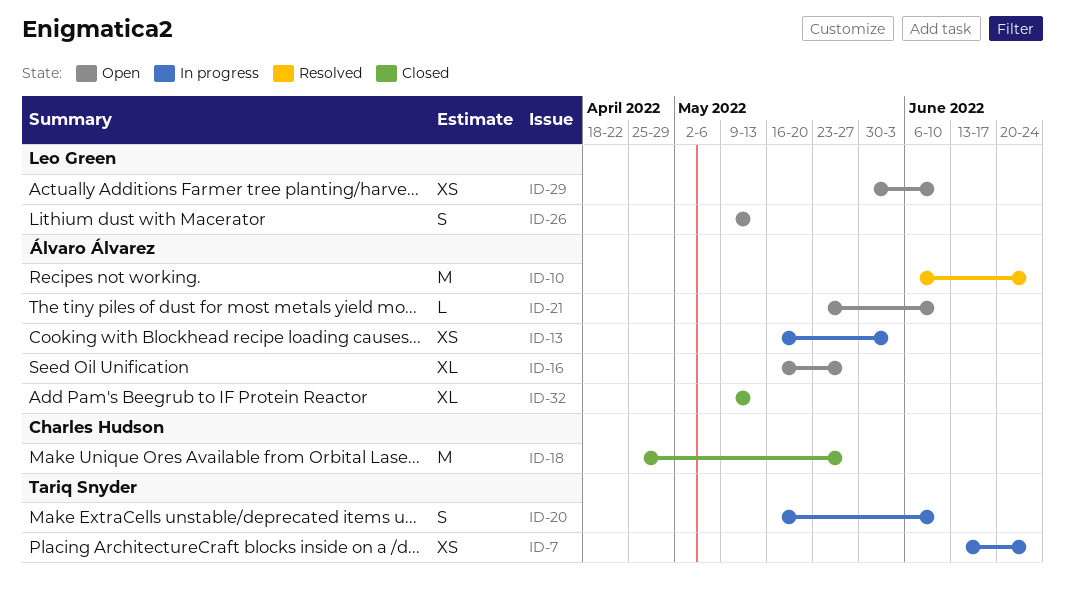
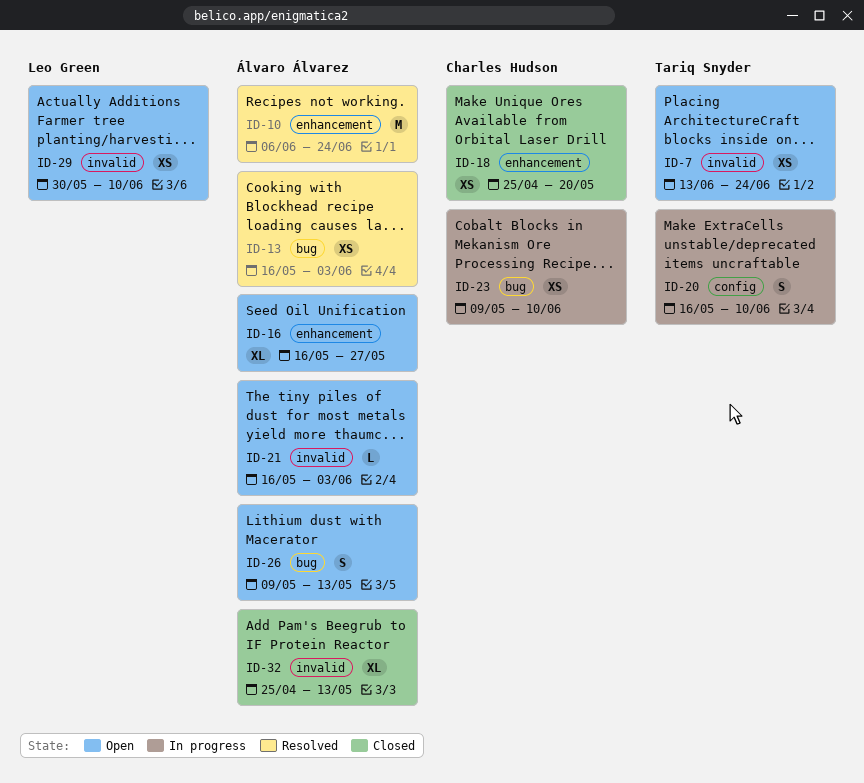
ID-7, status: In progress -> Open
ID-13, status: In progress -> Resolved
ID-18, estimate: M -> XS
ID-18, due: May 27 -> May 20
ID-21, start: May 23 -> May 16
ID-21, due: Jun 10 -> Jun 3
ID-23: none -> present
ID-26, owner: Leo Green -> Álvaro Álvarez
ID-32, start: May 9 -> Apr 25

